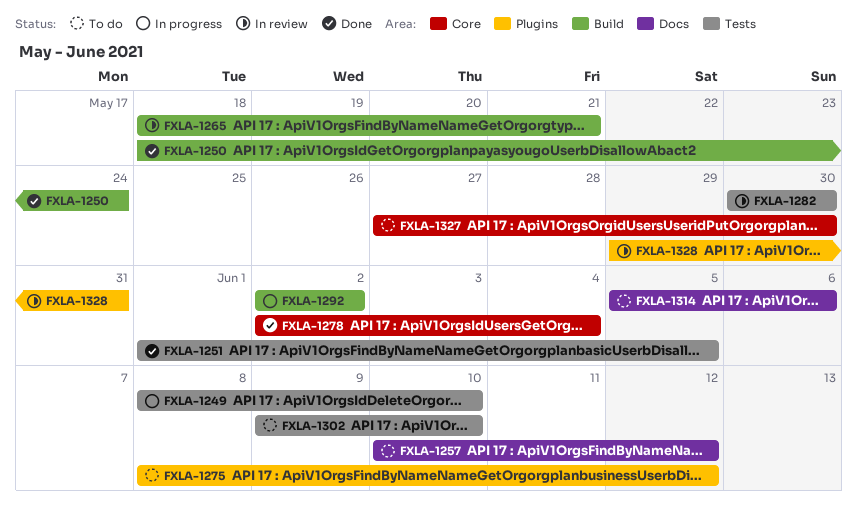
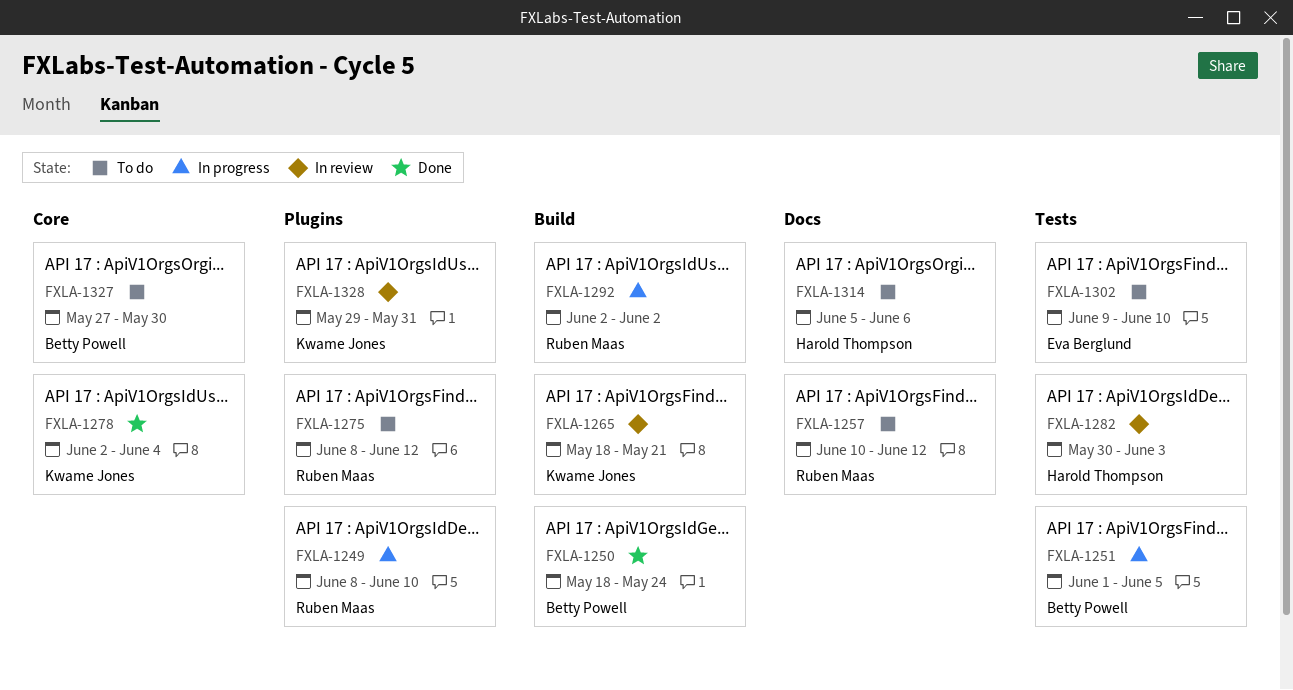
FXLA-1249, label: Tests -> Plugins
FXLA-1251, status: Done -> In progress
FXLA-1282, due: May 30 -> Jun 3

